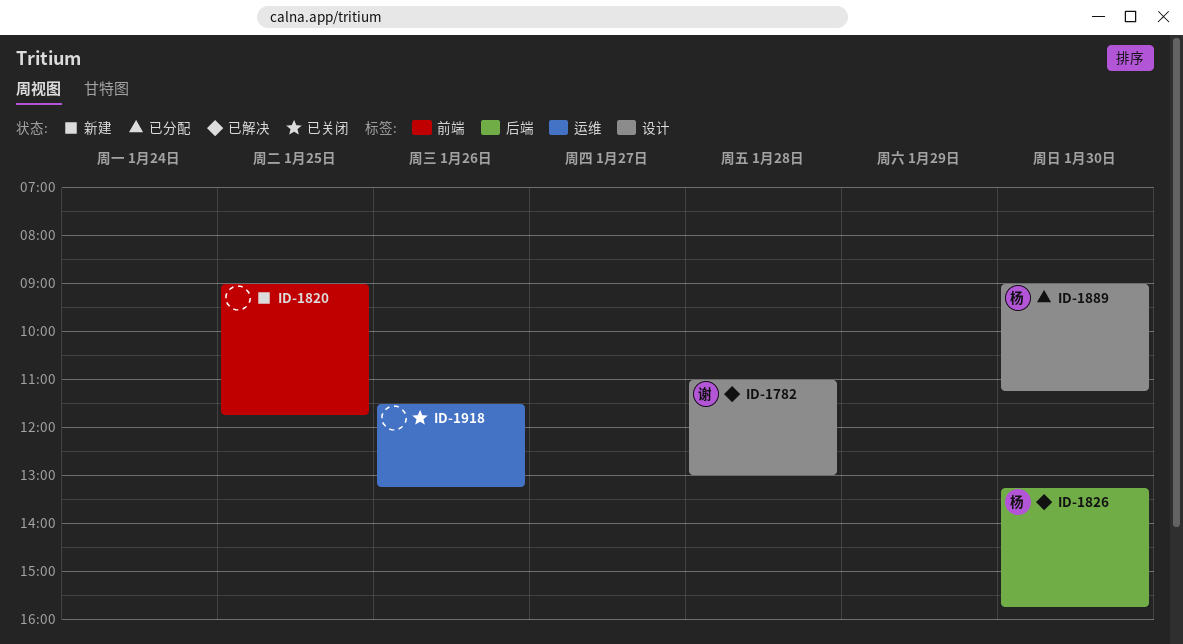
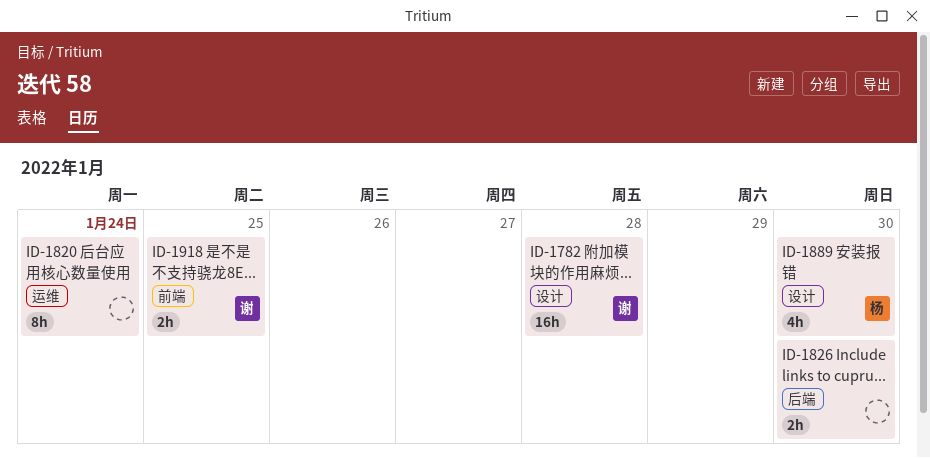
ID-1820, label: 前端 -> 运维
ID-1820, day: Jan 25 -> Jan 24
ID-1826, owner: 杨 -> none
ID-1918, owner: none -> 谢
ID-1918, label: 运维 -> 前端
ID-1918, day: Jan 26 -> Jan 25

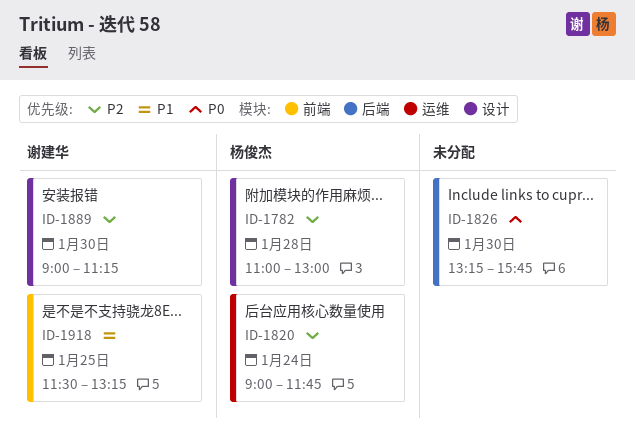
ID-1782, owner: 谢建华 -> 杨俊杰
ID-1820, owner: none -> 杨俊杰
ID-1889, owner: 杨俊杰 -> 谢建华

